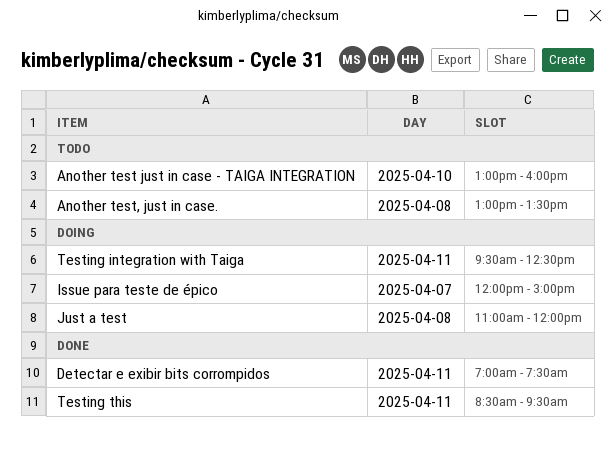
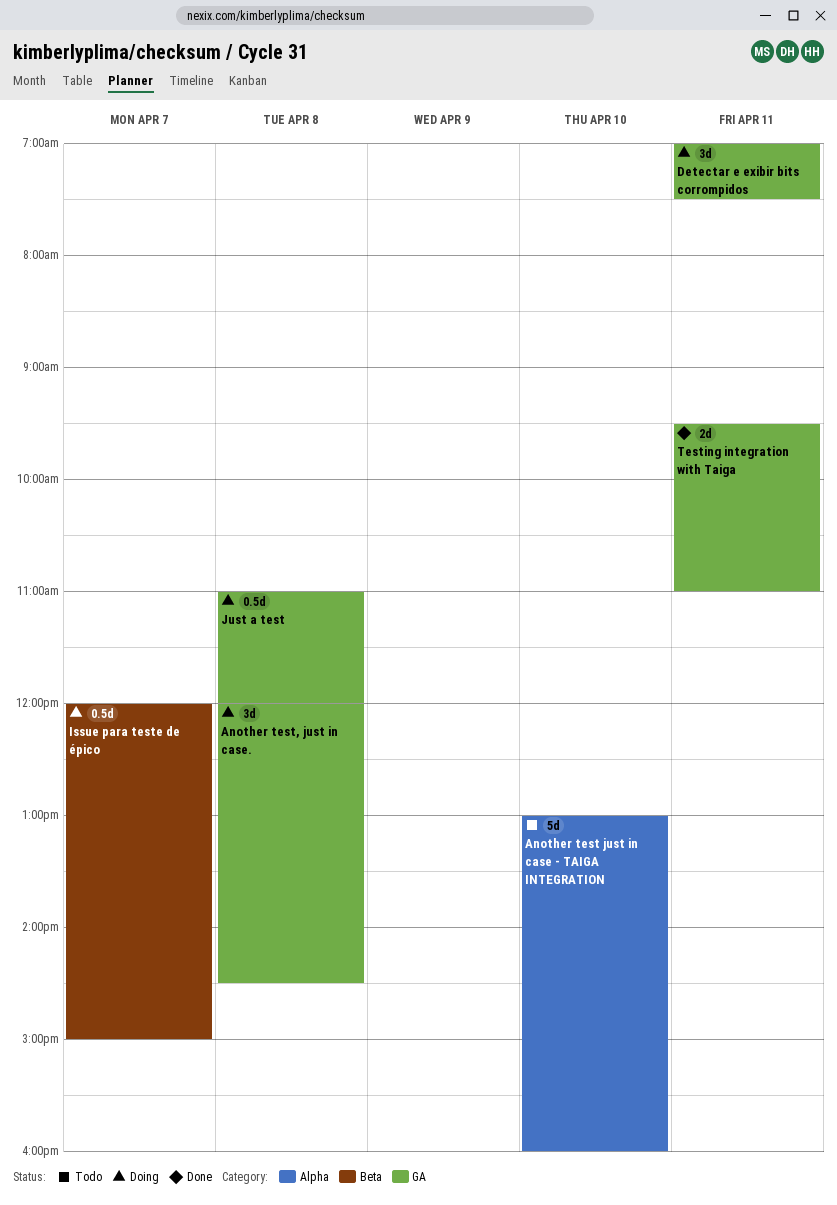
Another test, just in case., status: Todo -> Doing
Another test, just in case., begins: 13:00 -> 12:00
Another test, just in case., ends: 13:30 -> 14:30
Detectar e exibir bits corrompidos, status: Done -> Doing
Testing integration with Taiga, status: Doing -> Done
Testing integration with Taiga, ends: 12:30 -> 11:00
Testing this: present -> none

